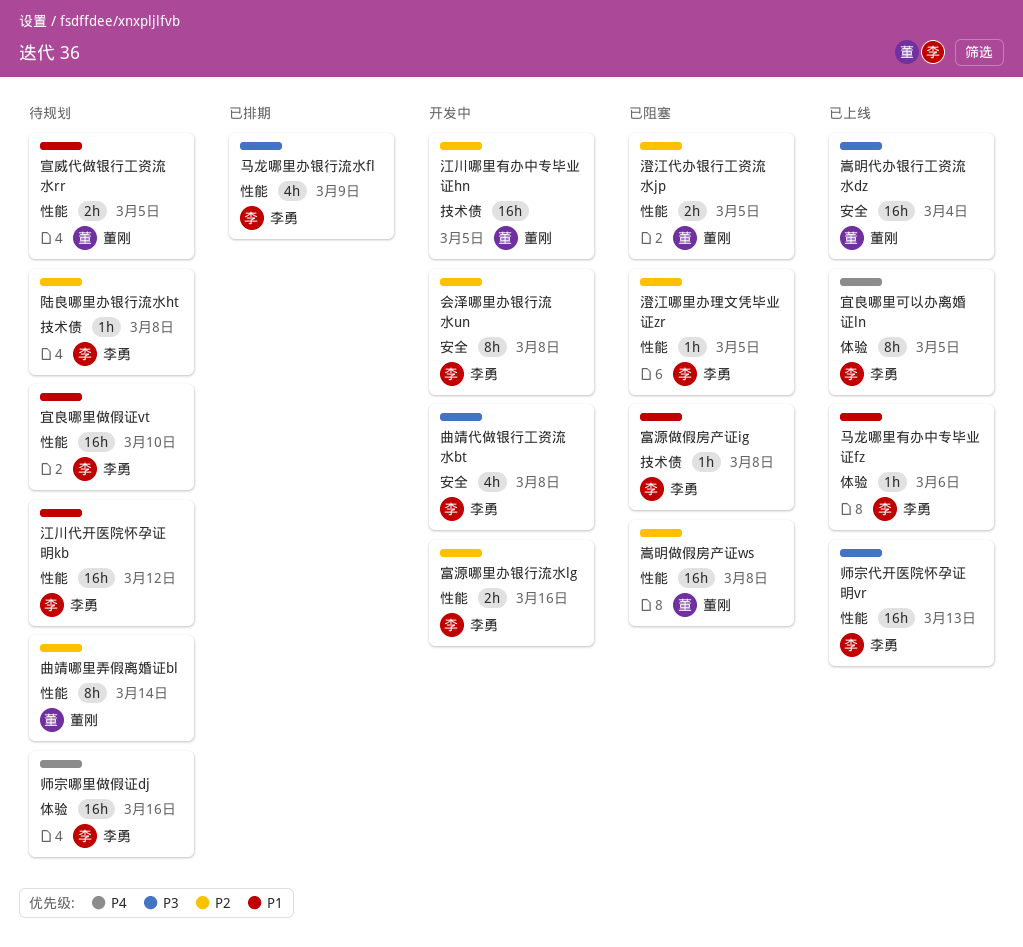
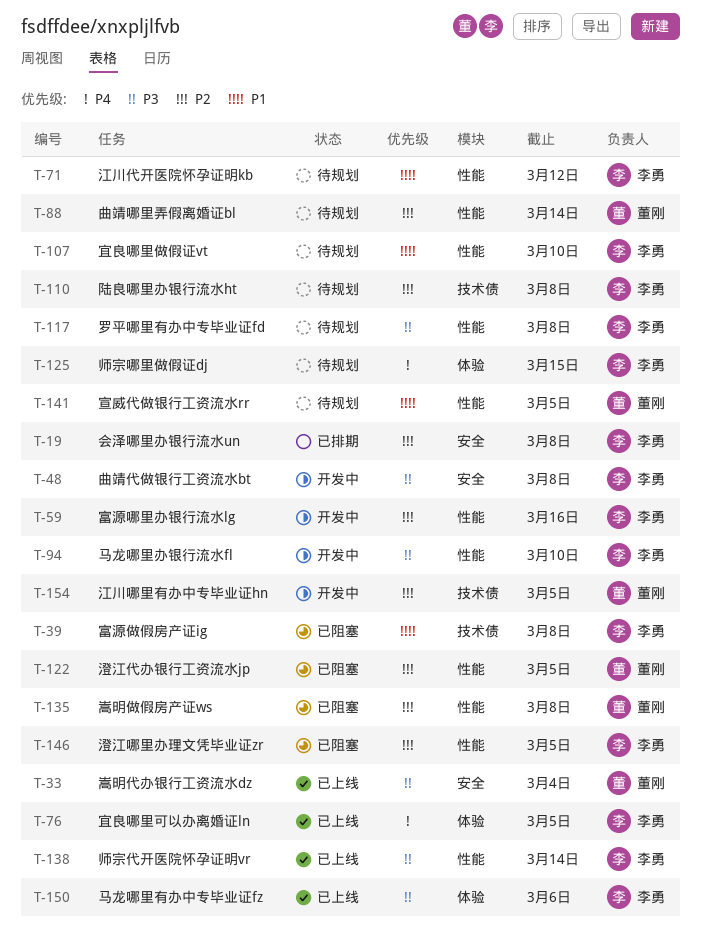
会泽哪里办银行流水un, status: 开发中 -> 已排期
师宗代开医院怀孕证明vr, due: Mar 13 -> Mar 14
师宗哪里做假证dj, due: Mar 16 -> Mar 15
罗平哪里有办中专毕业证fd: none -> present
马龙哪里办银行流水fl, status: 已排期 -> 开发中
马龙哪里办银行流水fl, due: Mar 9 -> Mar 10
马龙哪里有办中专毕业证fz, priority: P1 -> P3

